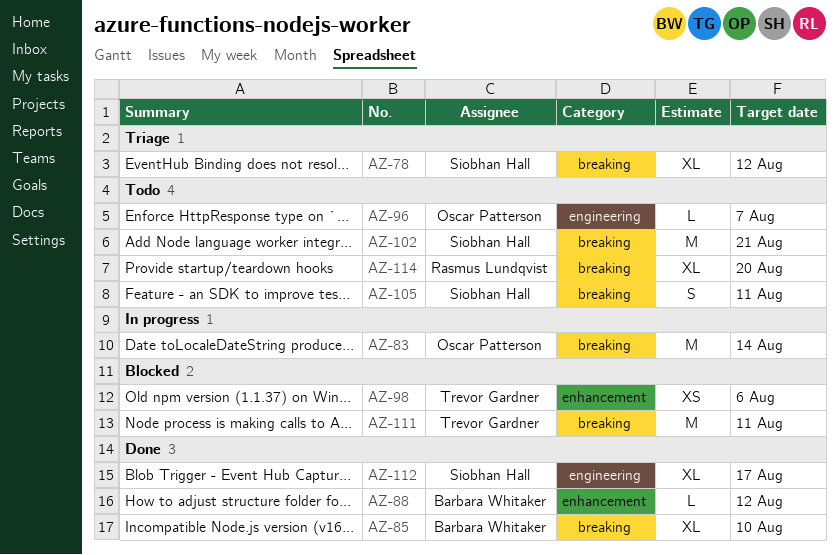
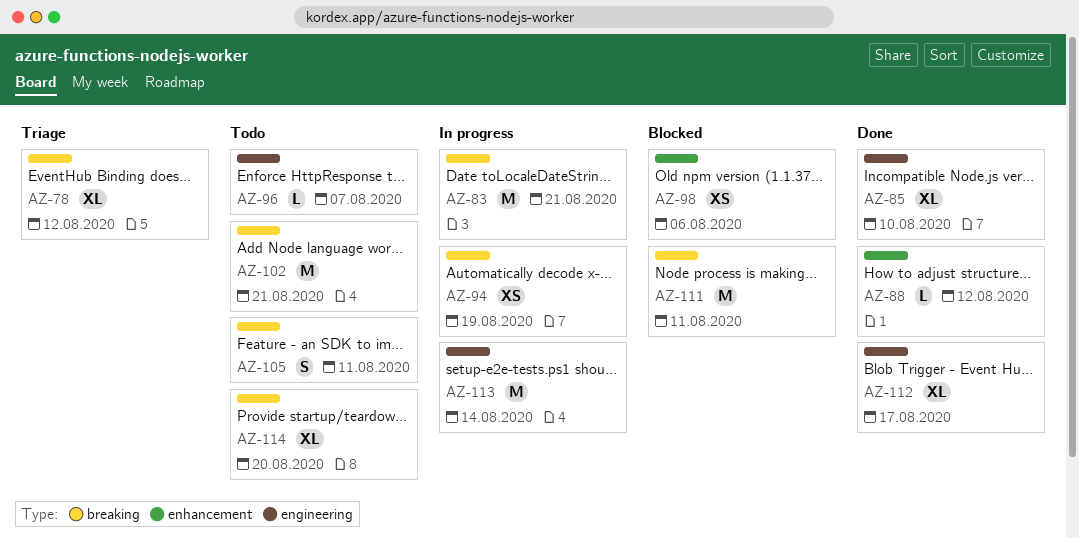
AZ-83, due: Aug 14 -> Aug 21
AZ-85, label: breaking -> engineering
AZ-94: none -> present
AZ-113: none -> present

